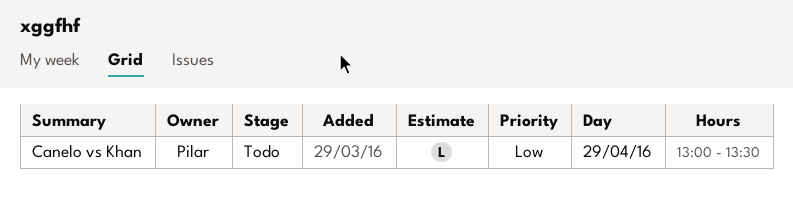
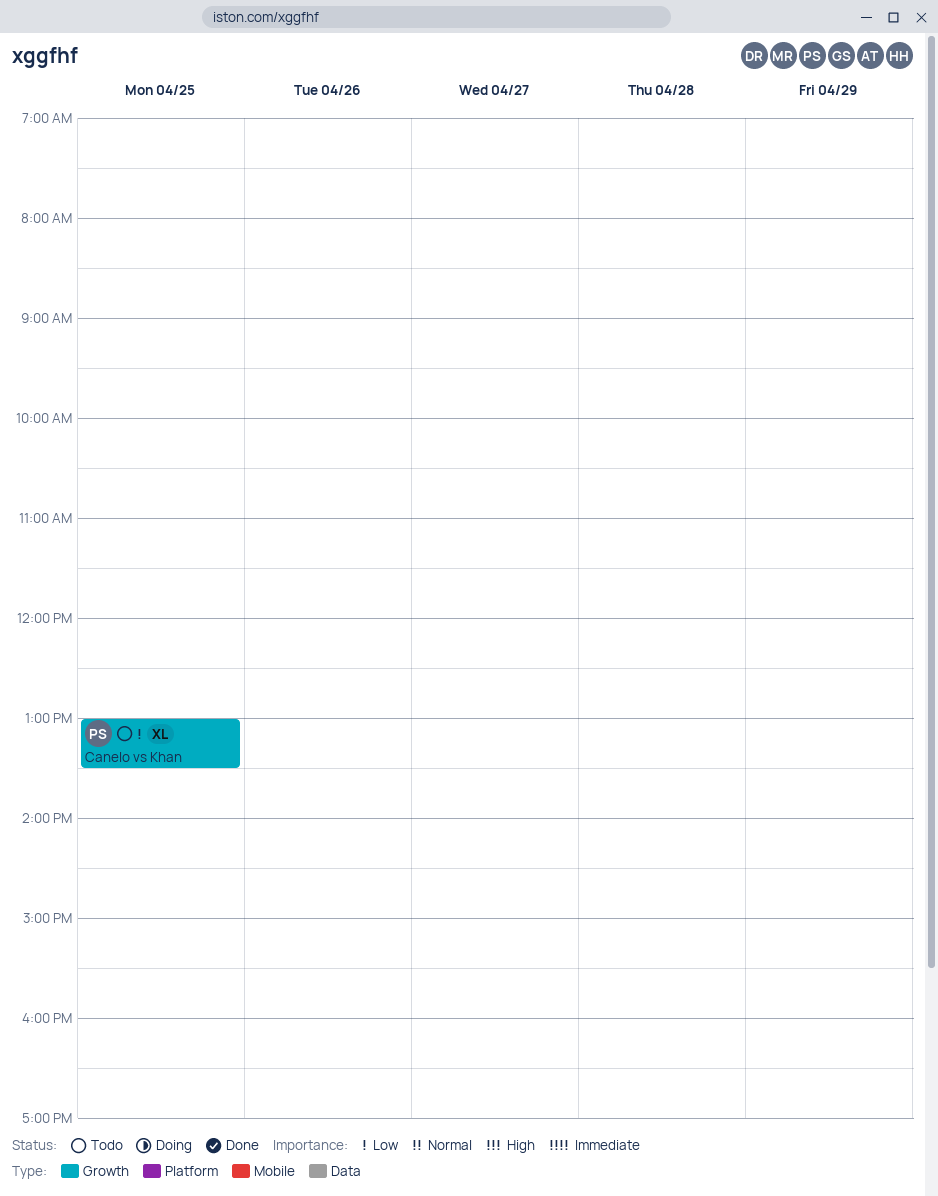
Canelo vs Khan, estimate: L -> XL
Canelo vs Khan, day: Apr 29 -> Apr 25

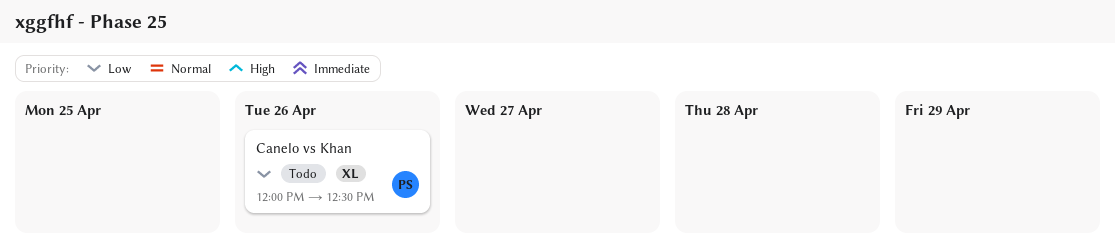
Canelo vs Khan, day: Apr 25 -> Apr 26
Canelo vs Khan, begins: 13:00 -> 12:00
Canelo vs Khan, ends: 13:30 -> 12:30

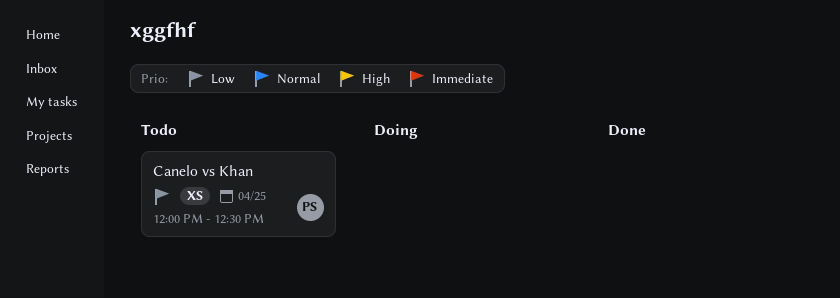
Canelo vs Khan, estimate: XL -> XS
Canelo vs Khan, day: Apr 26 -> Apr 25

